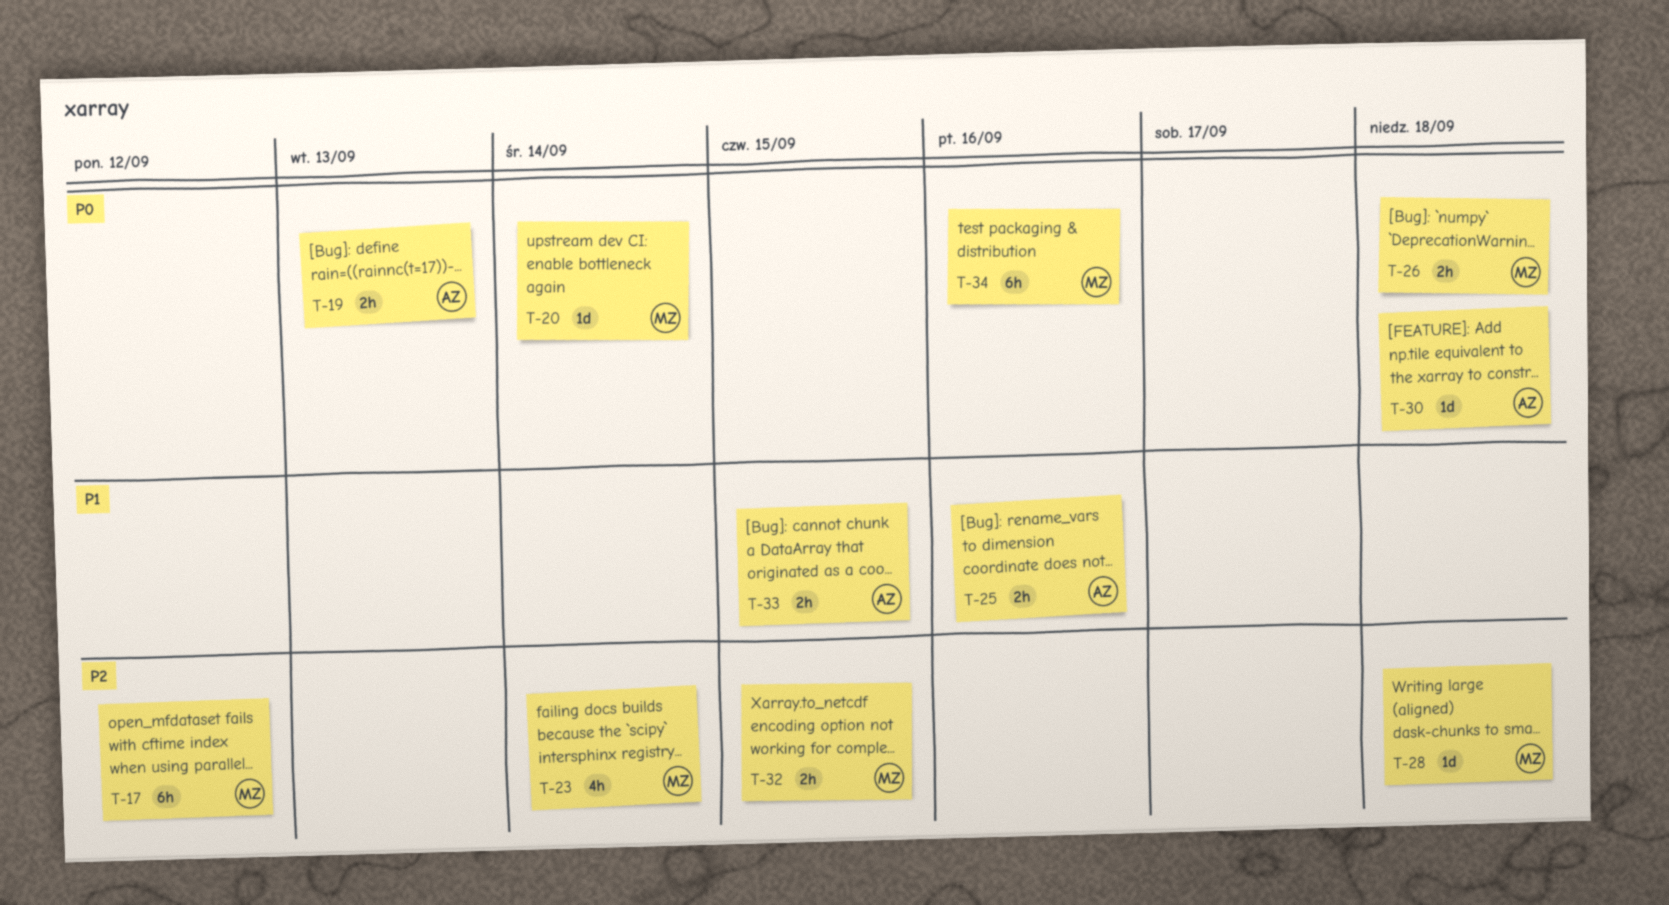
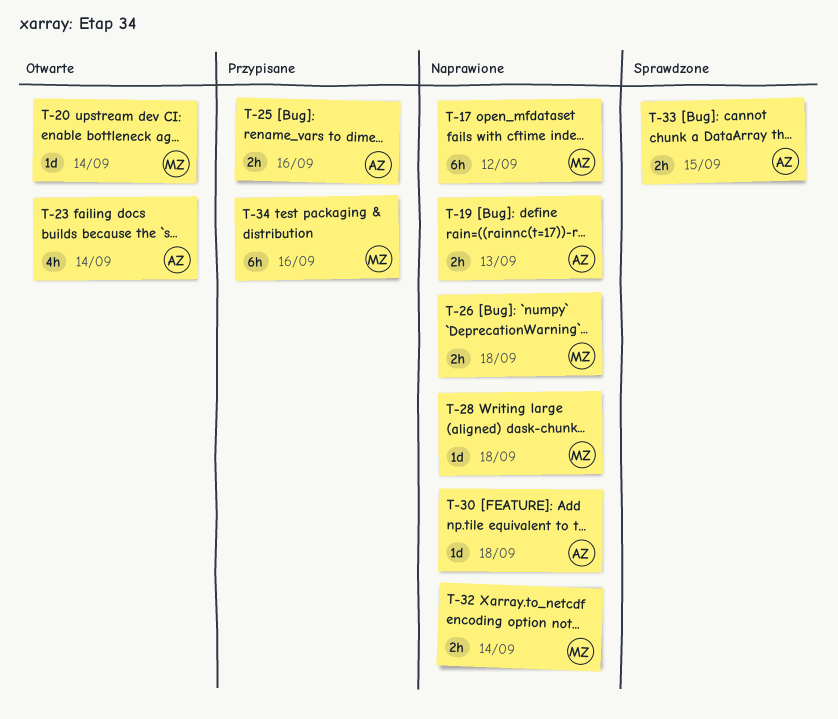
T-23, owner: MZ -> AZ
T-32, due: Sep 15 -> Sep 14

